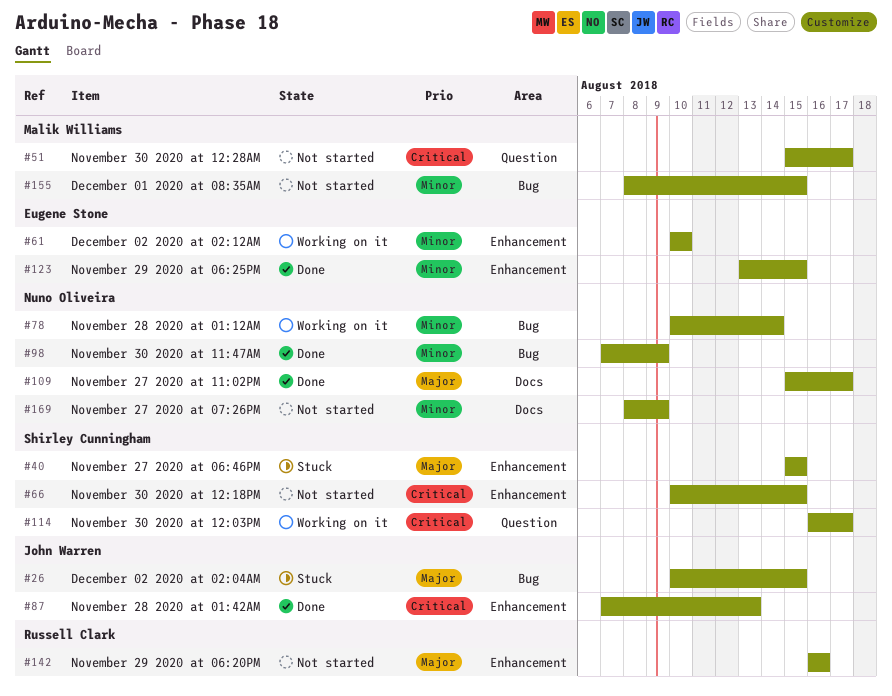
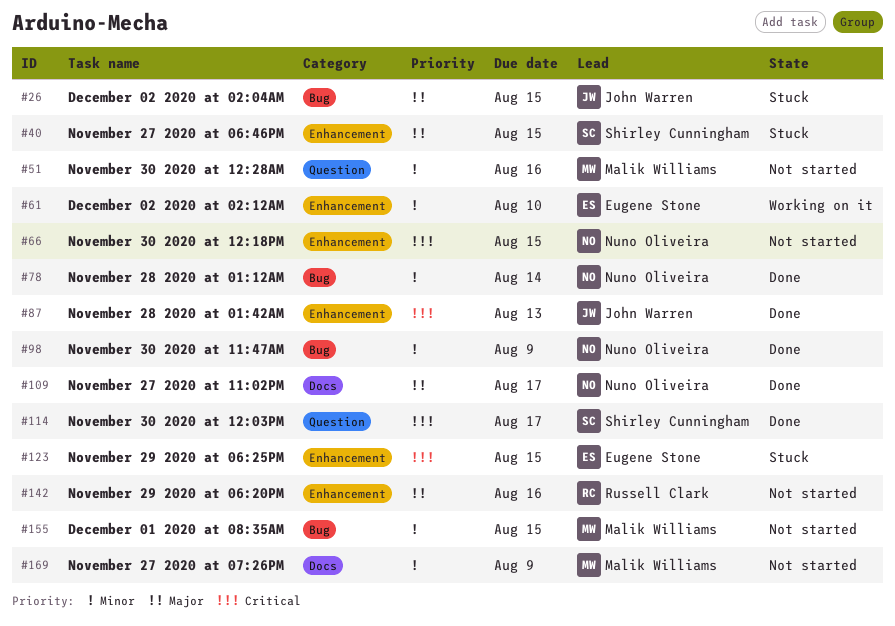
#51, priority: Critical -> Minor
#51, due: Aug 17 -> Aug 16
#66, owner: Shirley Cunningham -> Nuno Oliveira
#78, status: Working on it -> Done
#114, status: Working on it -> Done
#123, status: Done -> Stuck
#123, priority: Minor -> Critical
#169, owner: Nuno Oliveira -> Malik Williams

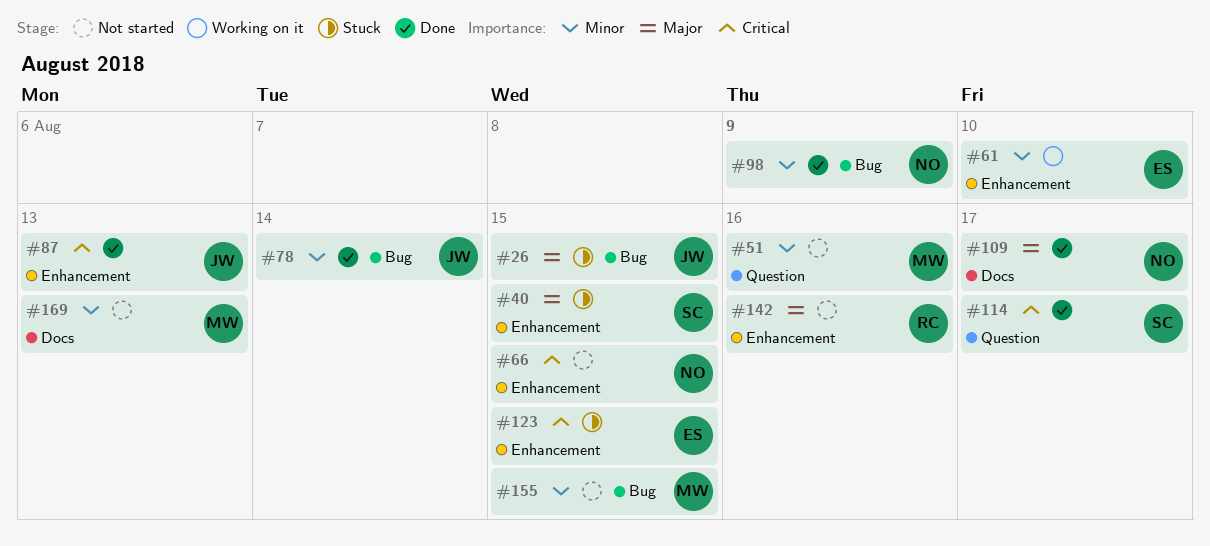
#78, owner: Nuno Oliveira -> John Warren
#169, due: Aug 9 -> Aug 13

